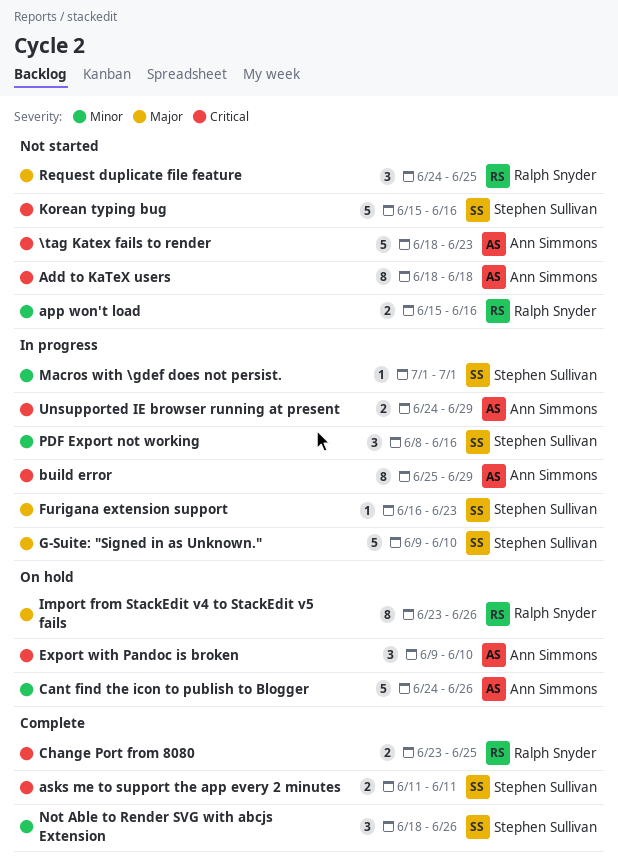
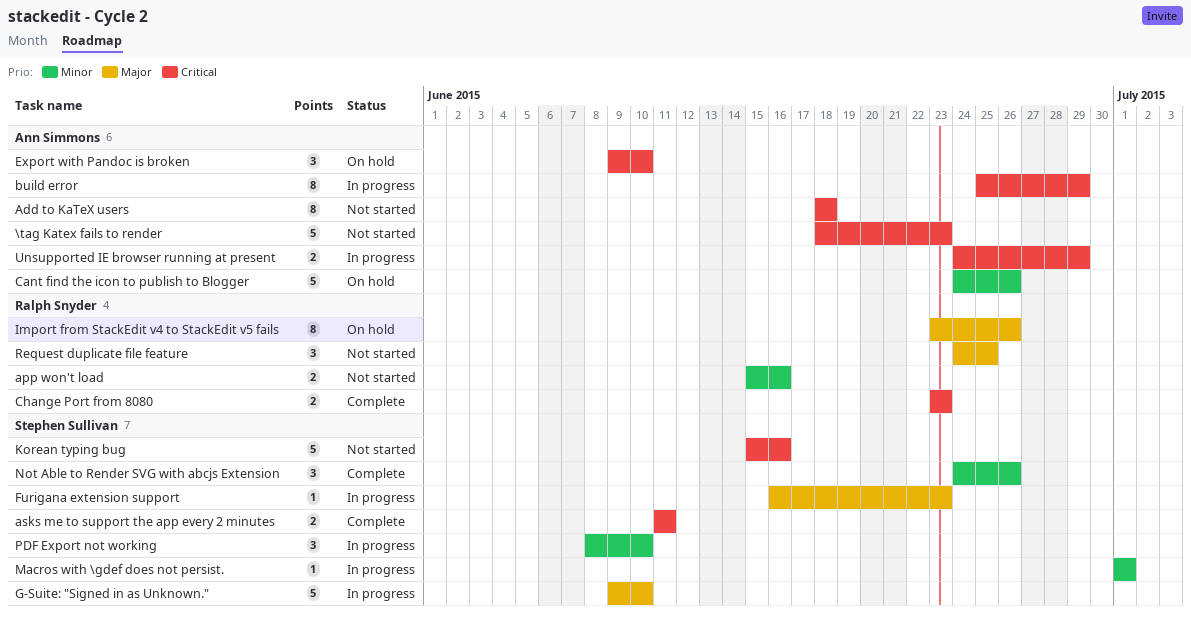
Change Port from 8080, due: Jun 25 -> Jun 23
Not Able to Render SVG with abcjs Extension, start: Jun 18 -> Jun 24
PDF Export not working, due: Jun 16 -> Jun 10

